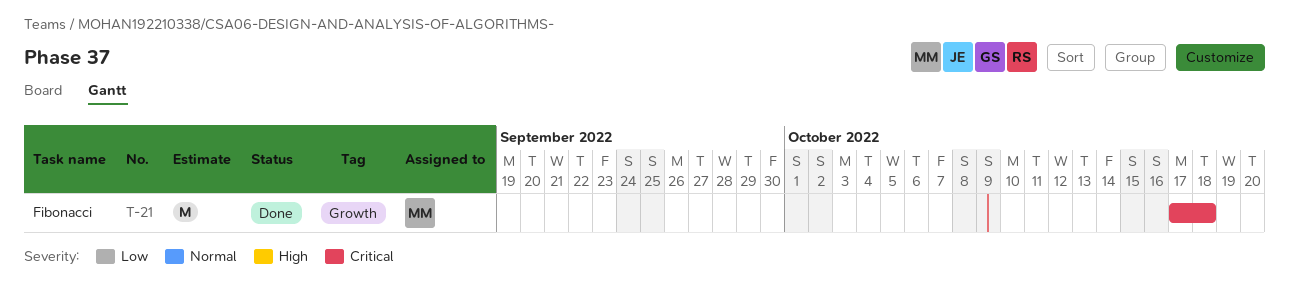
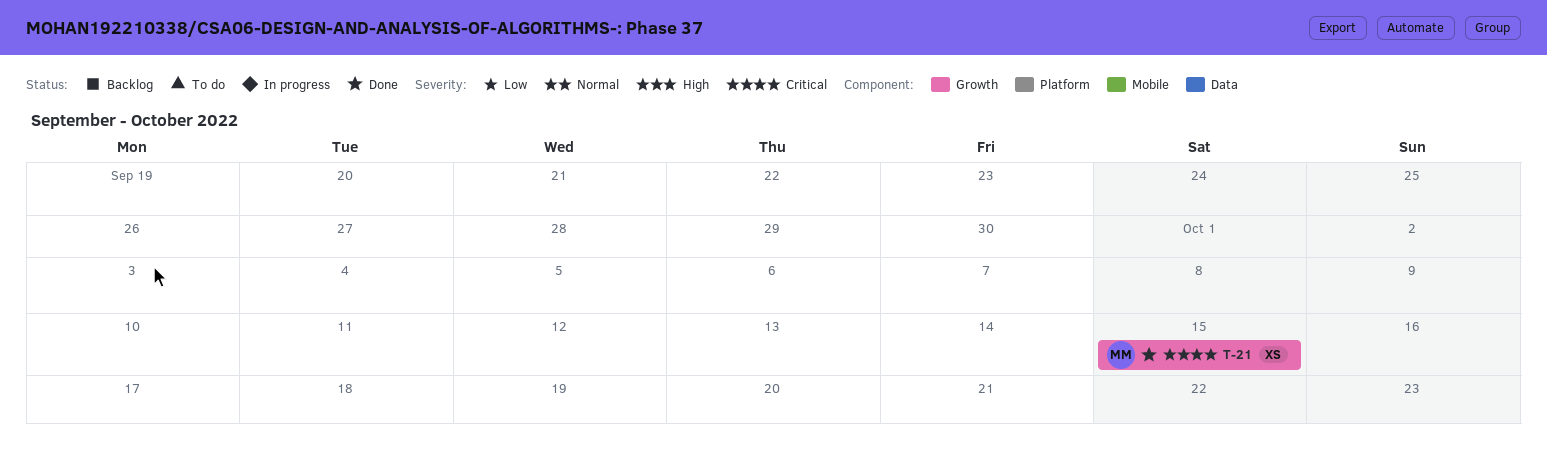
T-21, estimate: M -> XS
T-21, start: Oct 17 -> Oct 15
T-21, due: Oct 18 -> Oct 15

